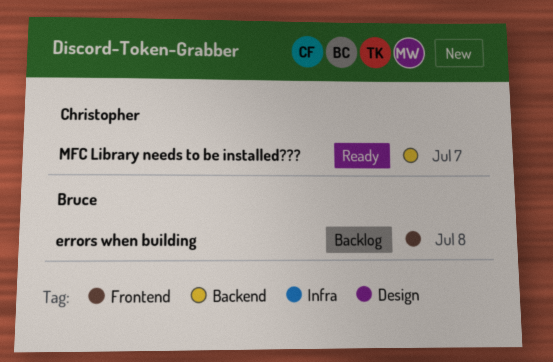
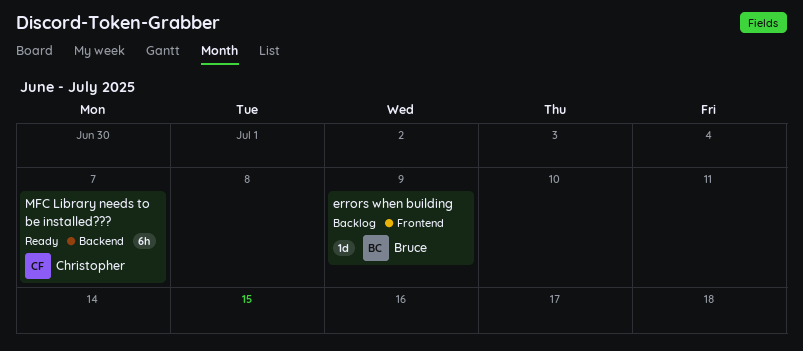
errors when building, due: Jul 8 -> Jul 9

